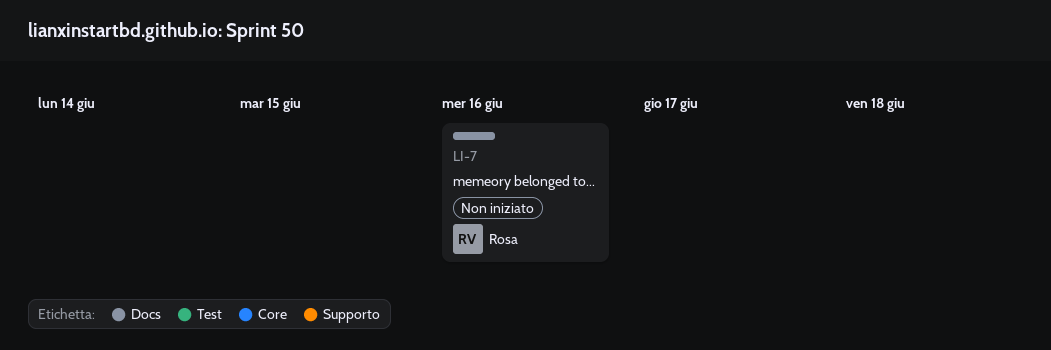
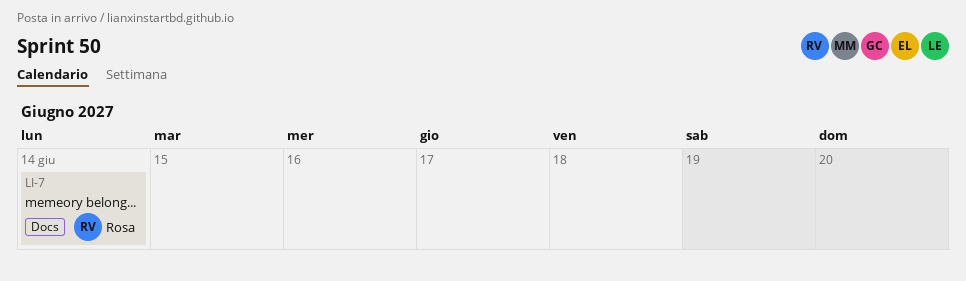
LI-7, due: Jun 16 -> Jun 14

